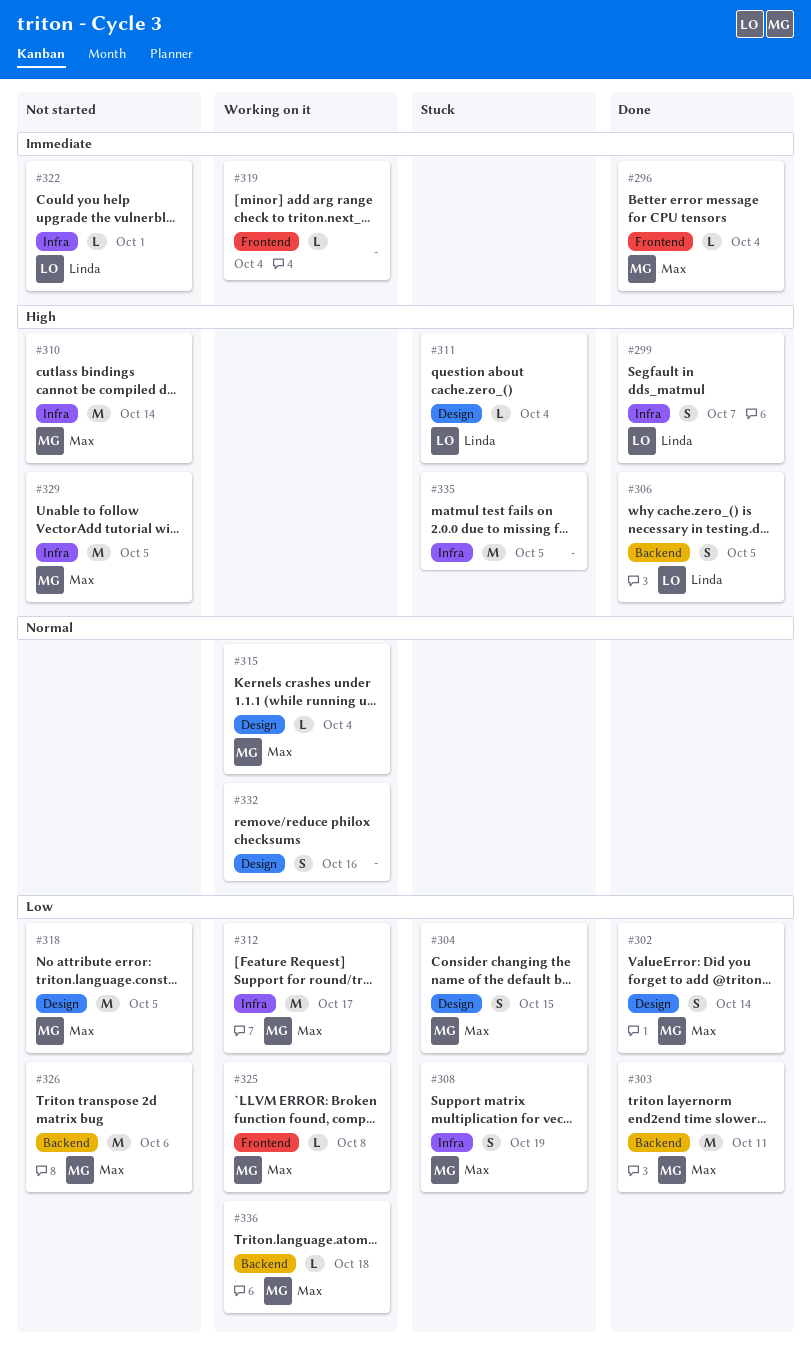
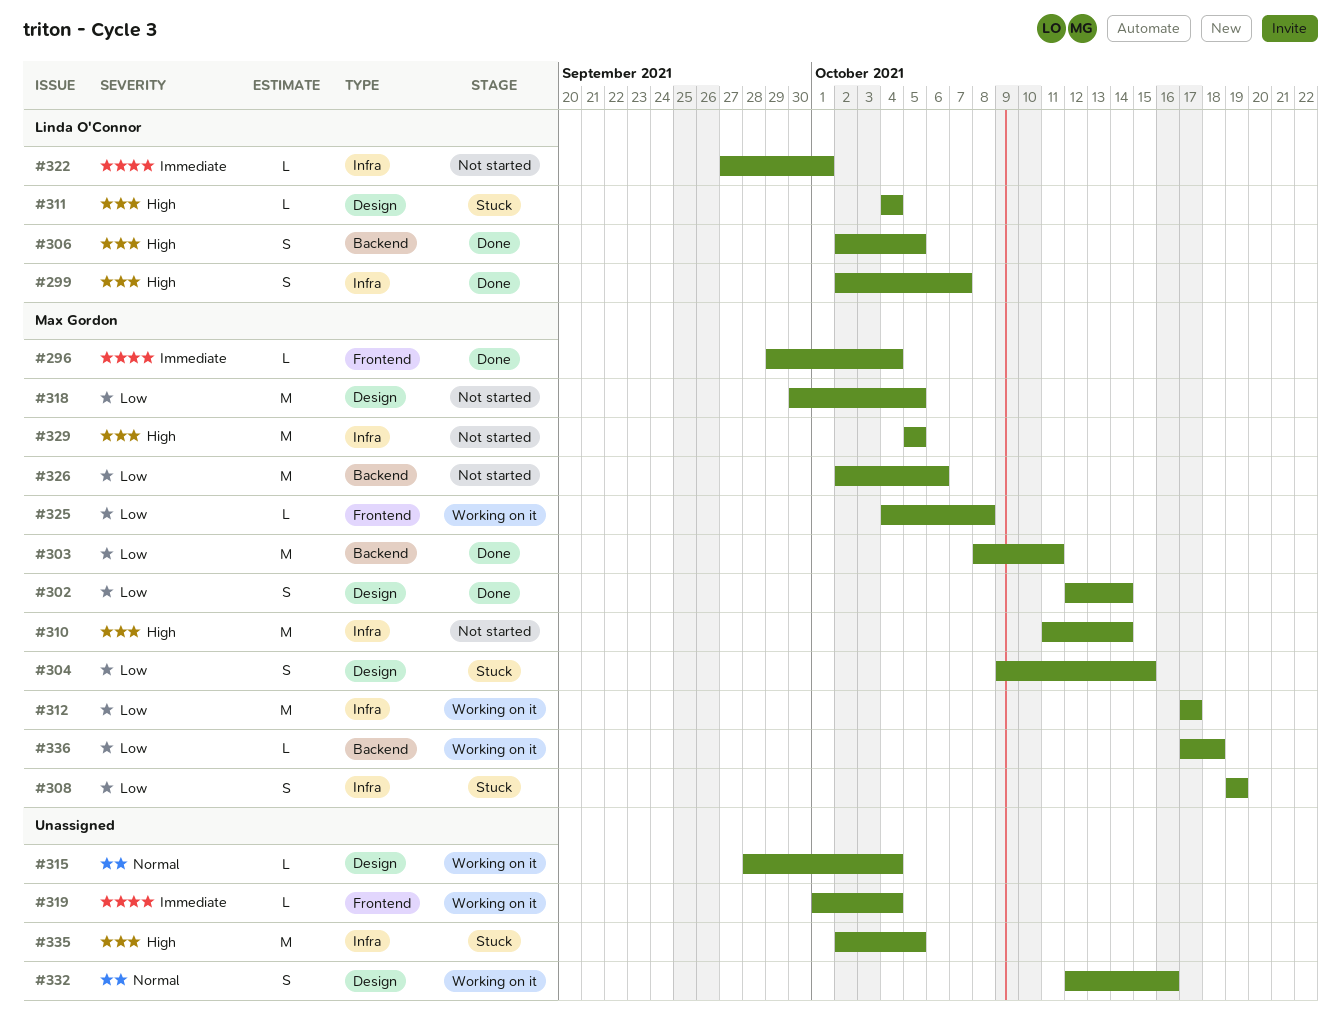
#315, owner: Max Gordon -> none

